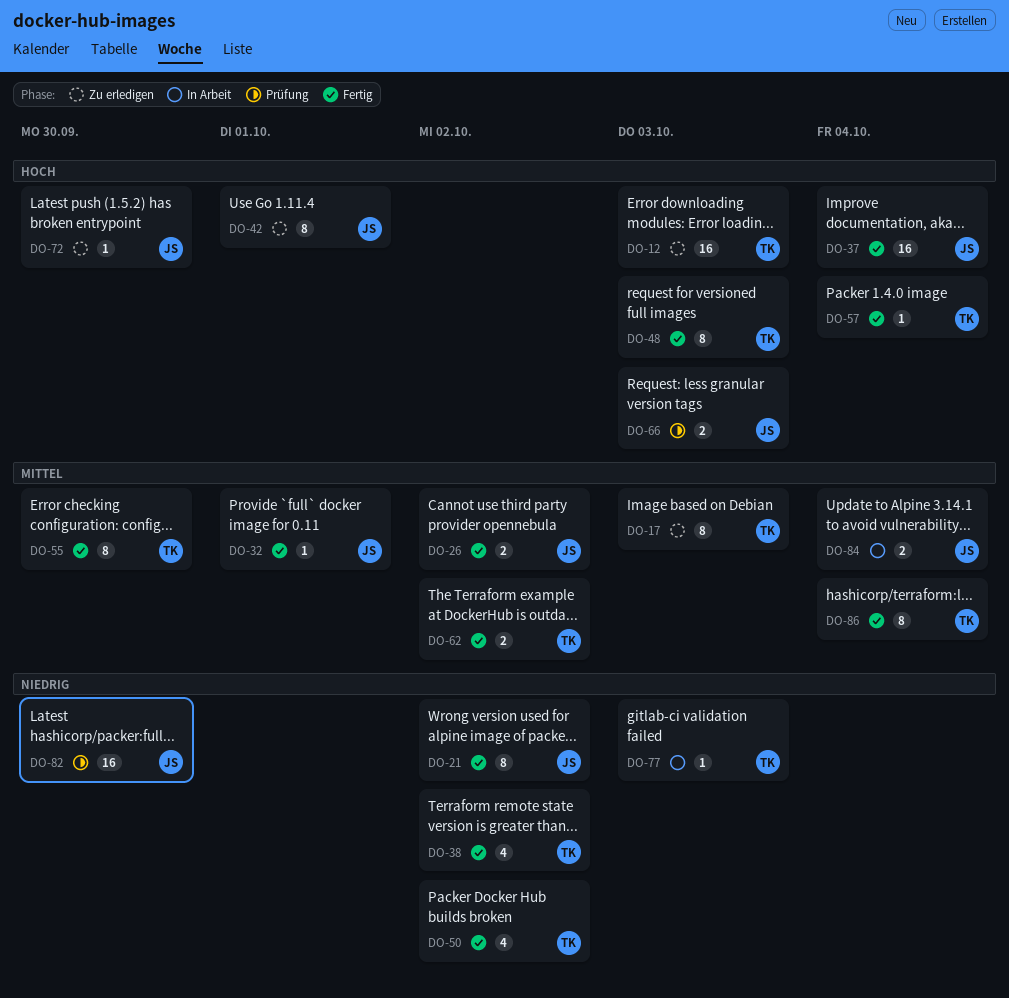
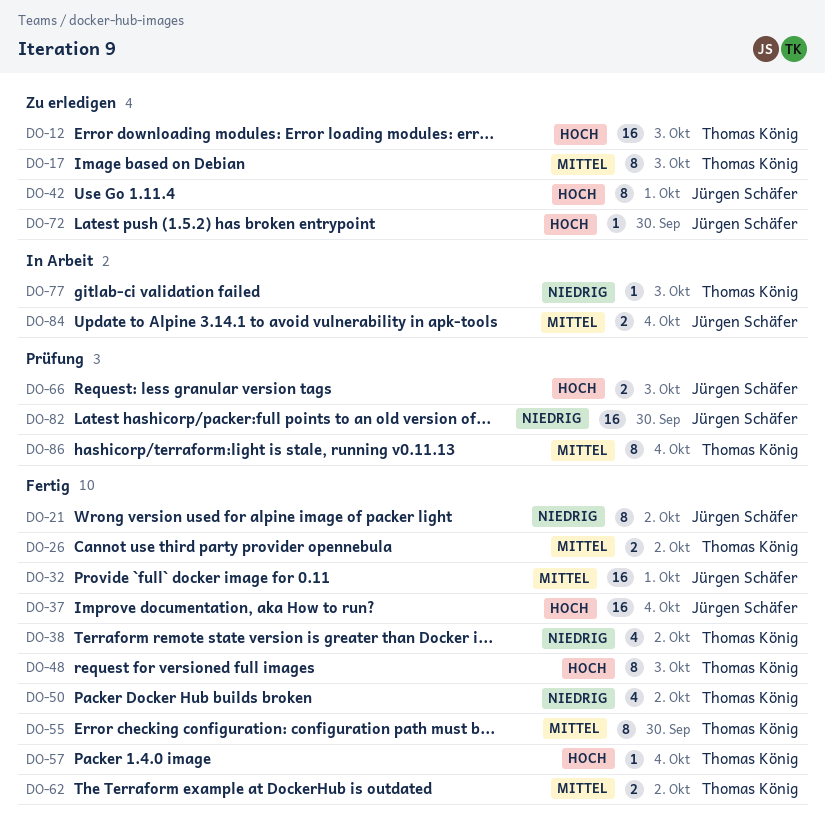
DO-26, owner: Jürgen Schäfer -> Thomas König
DO-32, estimate: 1 -> 16
DO-86, status: Fertig -> Prüfung

